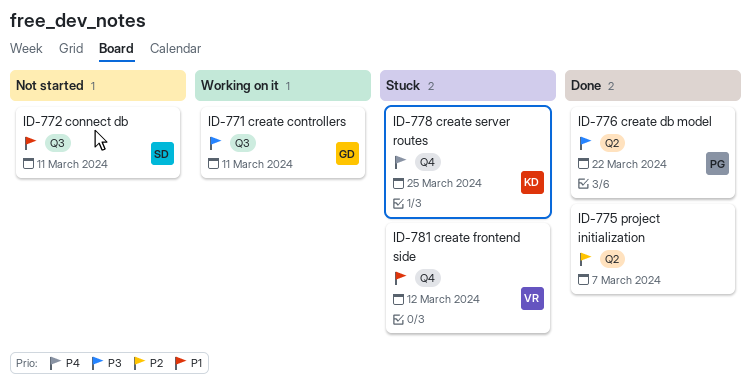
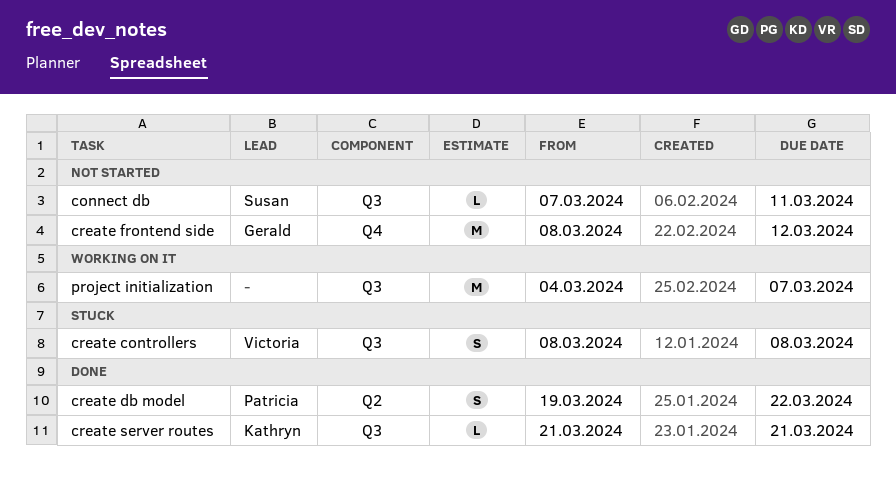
create controllers, status: Working on it -> Stuck
create controllers, owner: Gerald -> Victoria
create controllers, due: Mar 11 -> Mar 8
create frontend side, status: Stuck -> Not started
create frontend side, owner: Victoria -> Gerald
create server routes, status: Stuck -> Done
create server routes, label: Q4 -> Q3
create server routes, due: Mar 25 -> Mar 21
project initialization, status: Done -> Working on it
project initialization, label: Q2 -> Q3

